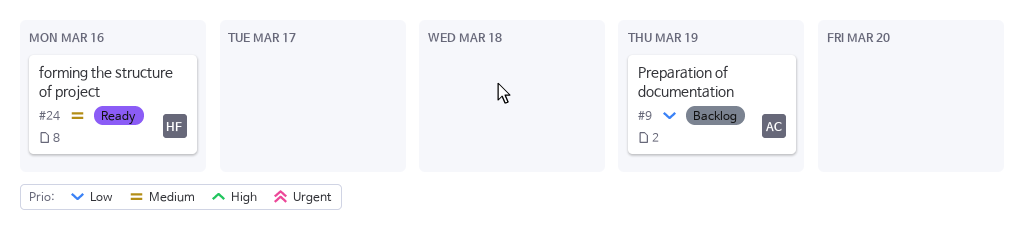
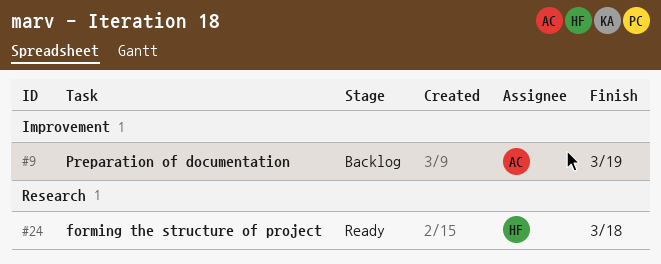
#24, due: Mar 16 -> Mar 18

